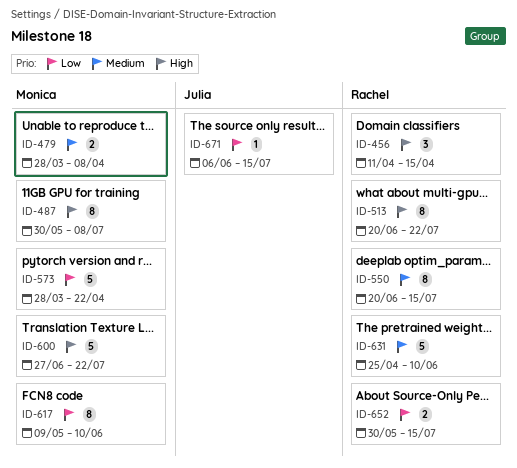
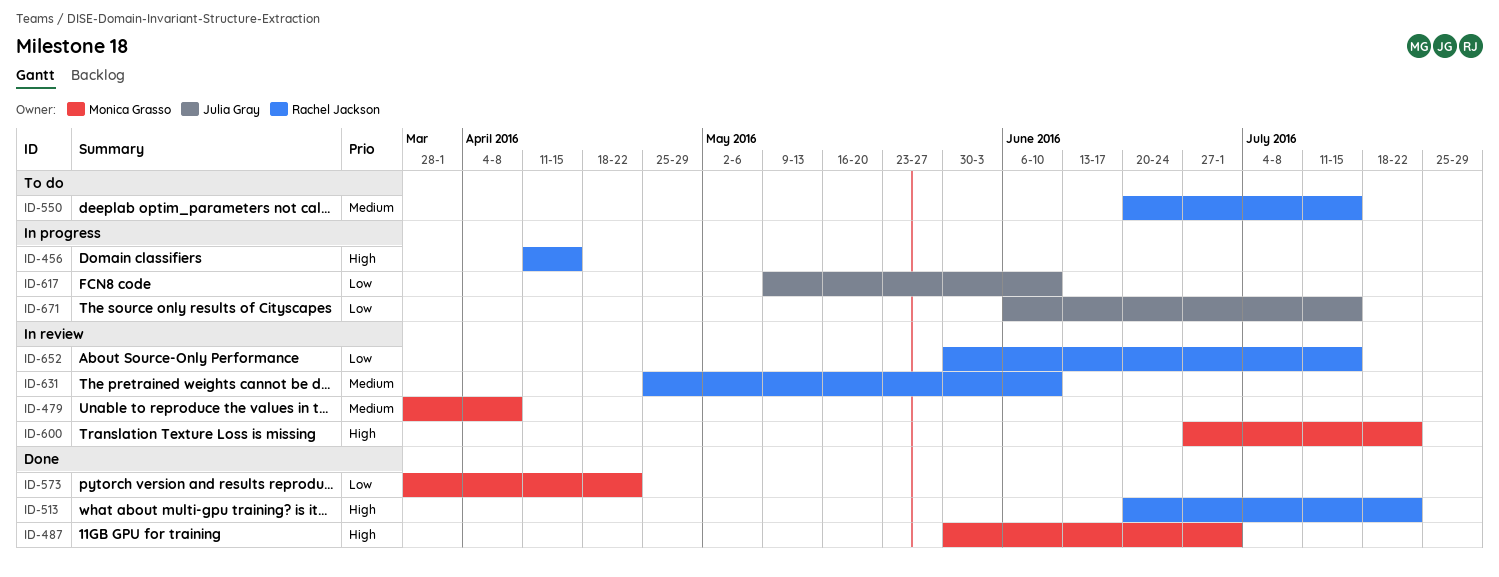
ID-487, due: Jul 8 -> Jul 1
ID-617, owner: Monica Grasso -> Julia Gray

